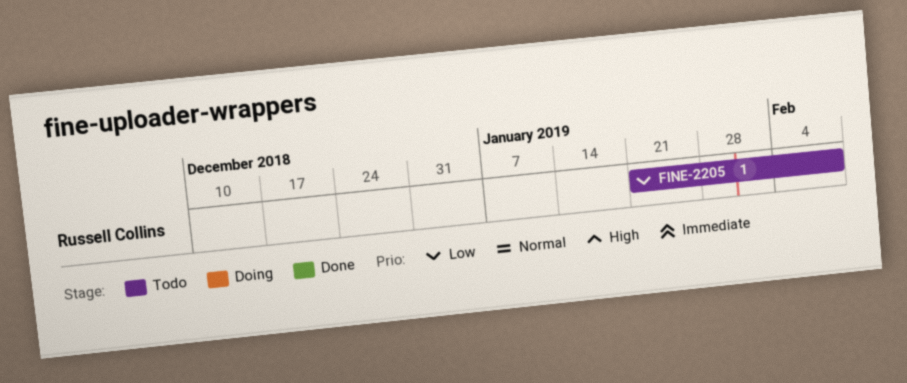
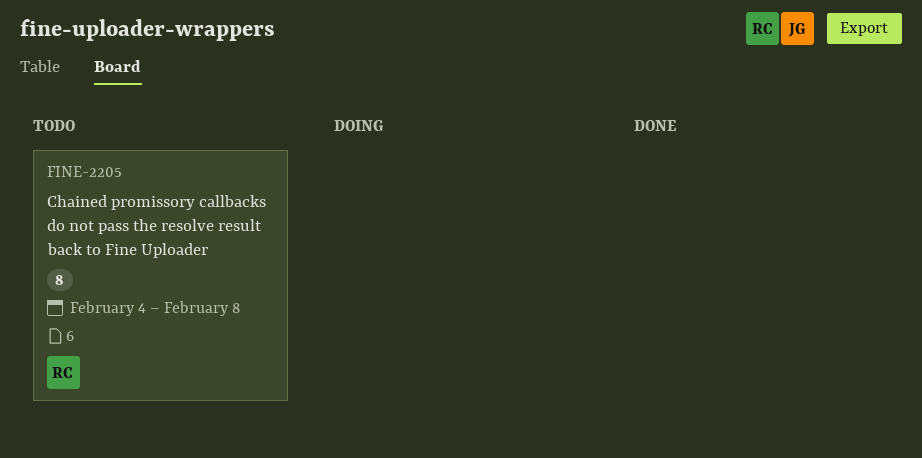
FINE-2205, estimate: 1 -> 8
FINE-2205, start: Jan 21 -> Feb 4

